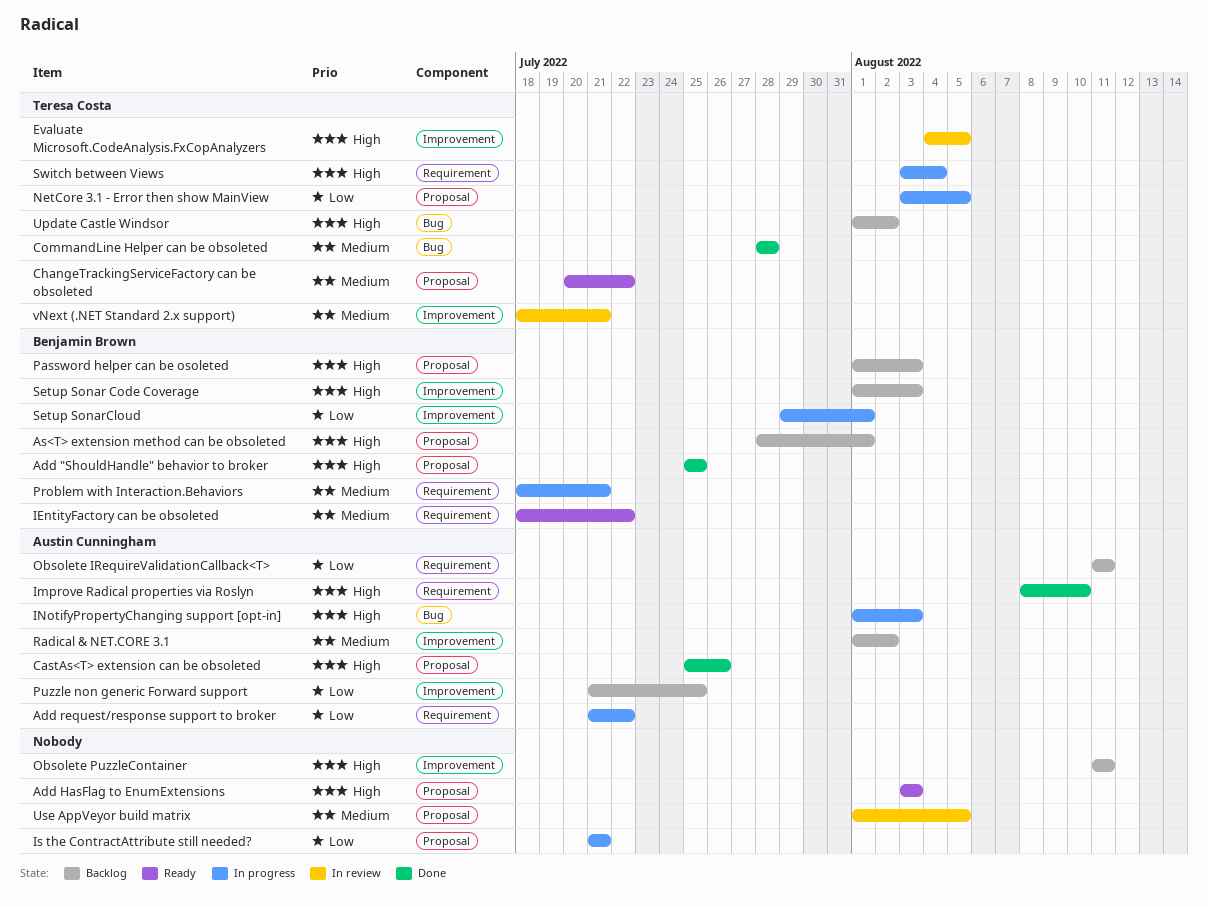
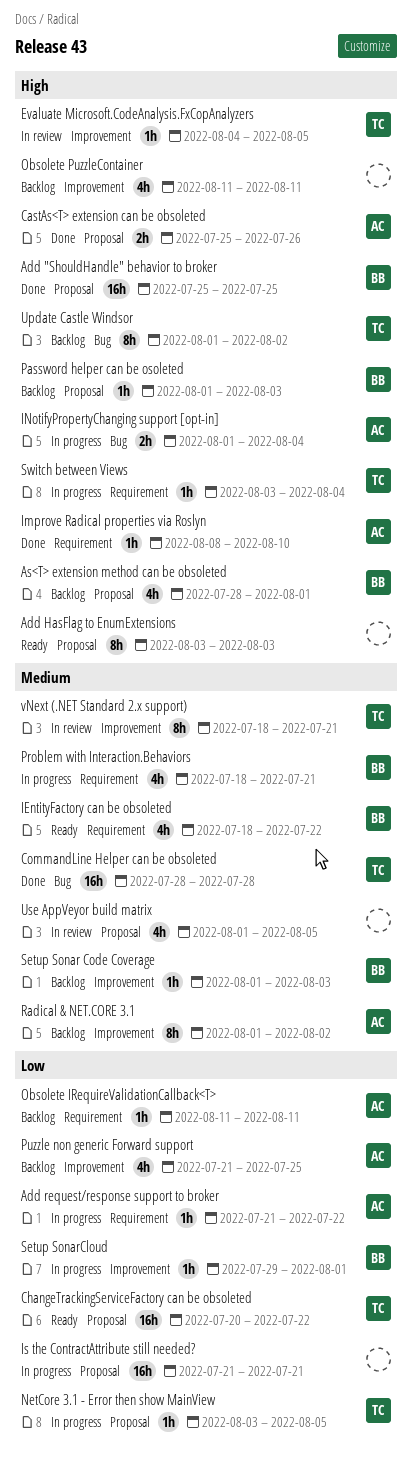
ChangeTrackingServiceFactory can be obsoleted, priority: Medium -> Low
INotifyPropertyChanging support [opt-in], due: Aug 3 -> Aug 4
Setup Sonar Code Coverage, priority: High -> Medium

